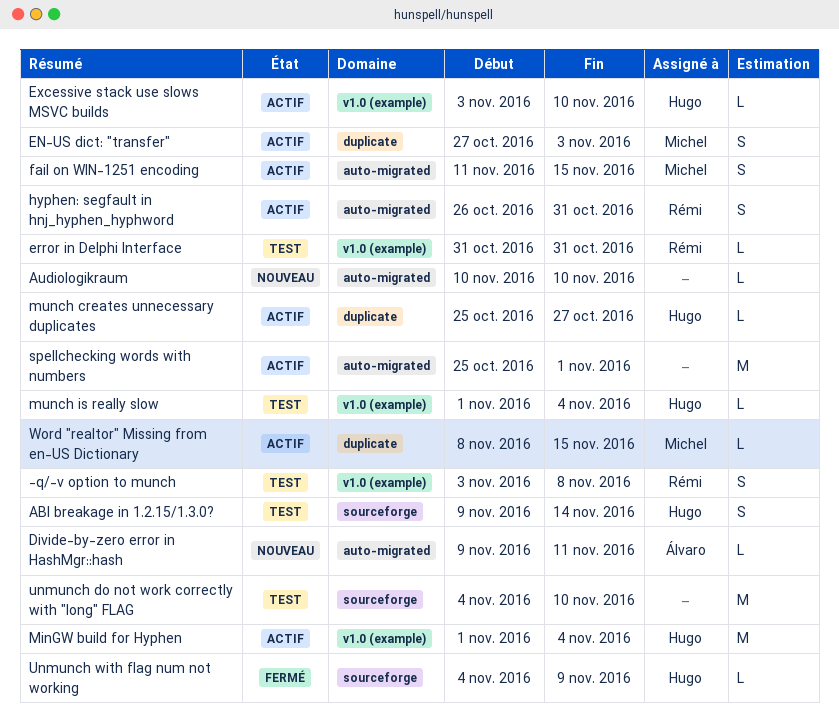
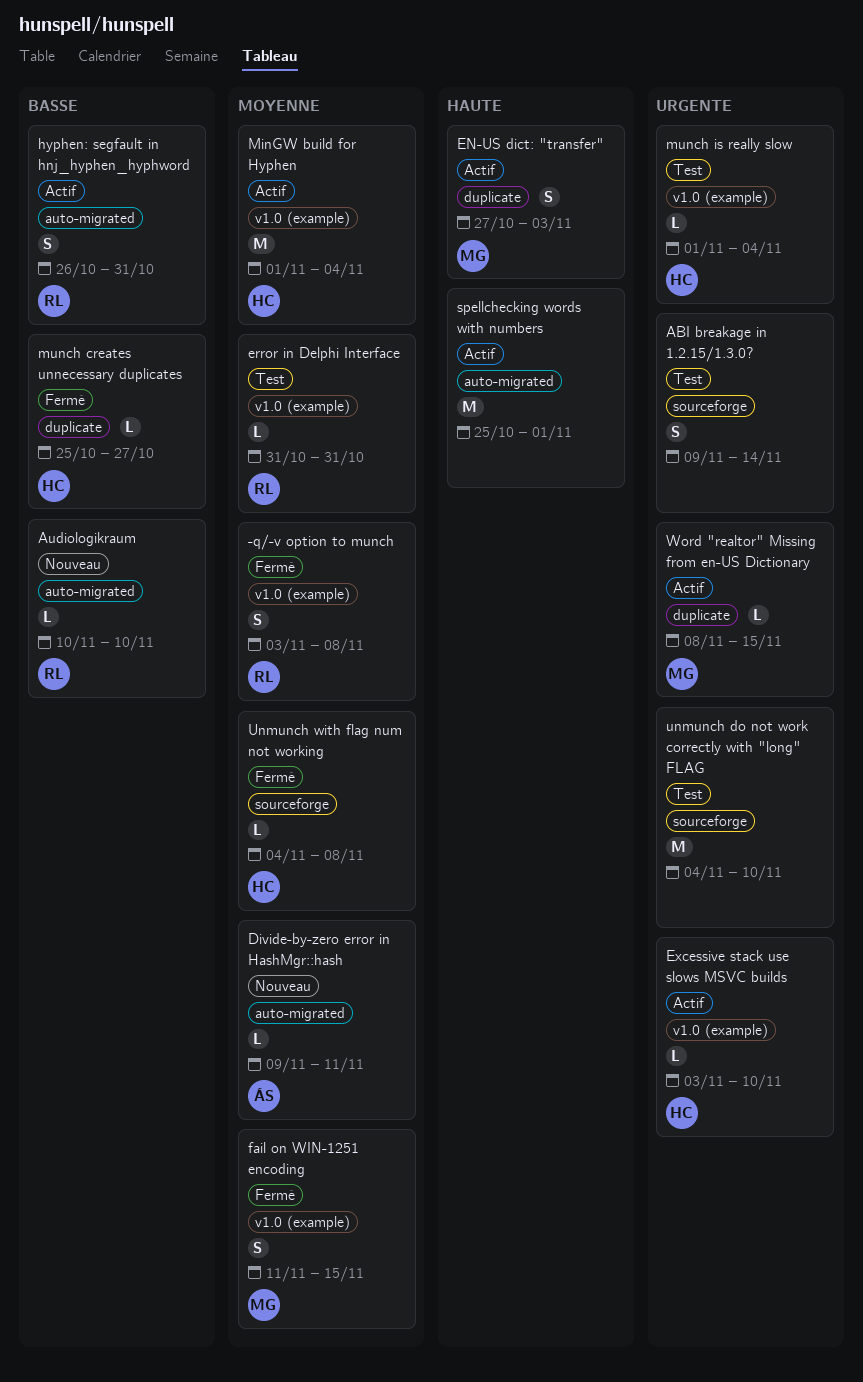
-q/-v option to munch, status: Test -> Fermé
ABI breakage in 1.2.15/1.3.0?, owner: Hugo -> none
Audiologikraum, owner: none -> Rémi
fail on WIN-1251 encoding, status: Actif -> Fermé
fail on WIN-1251 encoding, label: auto-migrated -> v1.0 (example)
munch creates unnecessary duplicates, status: Actif -> Fermé
Unmunch with flag num not working, due: Nov 9 -> Nov 8

